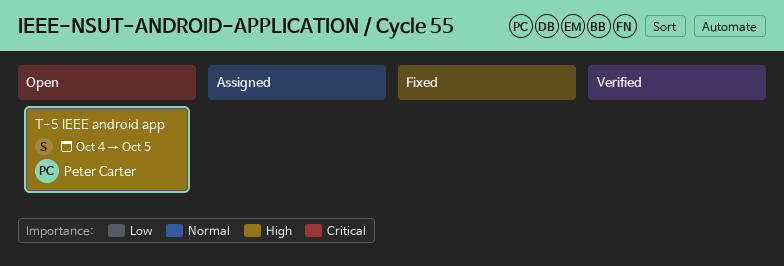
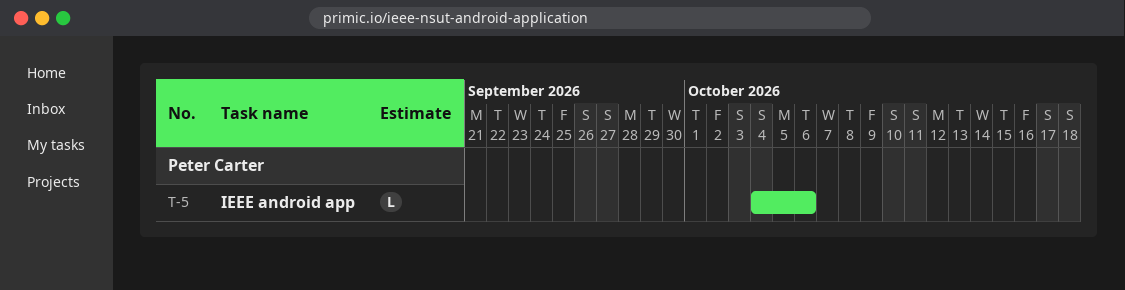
T-5, estimate: S -> L
T-5, due: Oct 5 -> Oct 6

